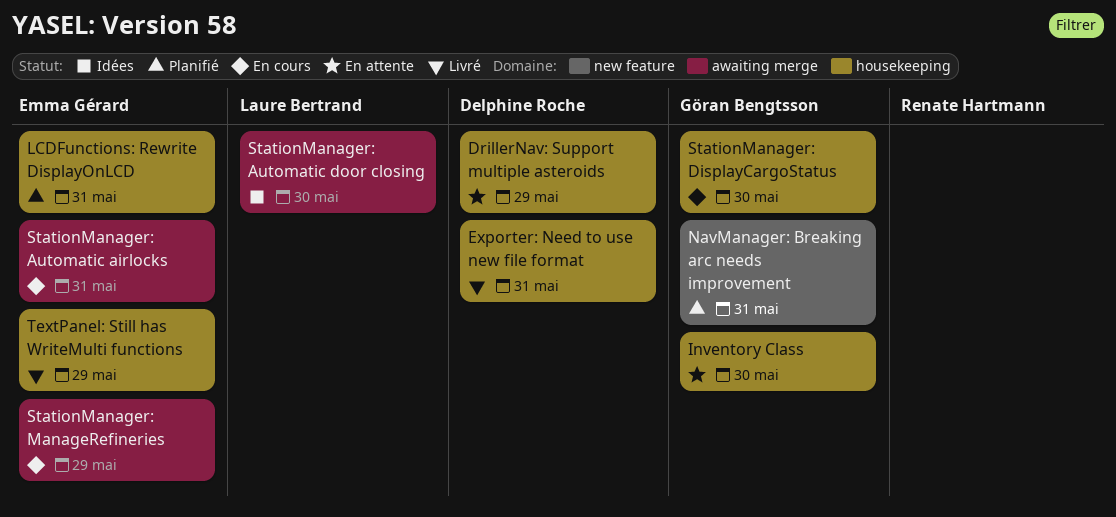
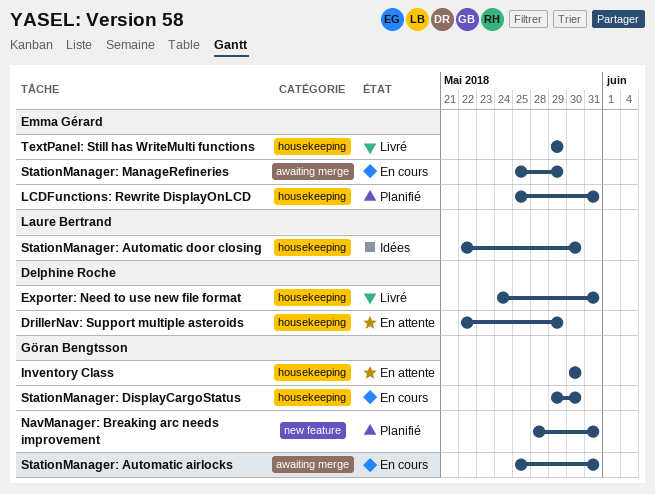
StationManager: Automatic airlocks, owner: Emma Gérard -> Göran Bengtsson
StationManager: Automatic door closing, label: awaiting merge -> housekeeping

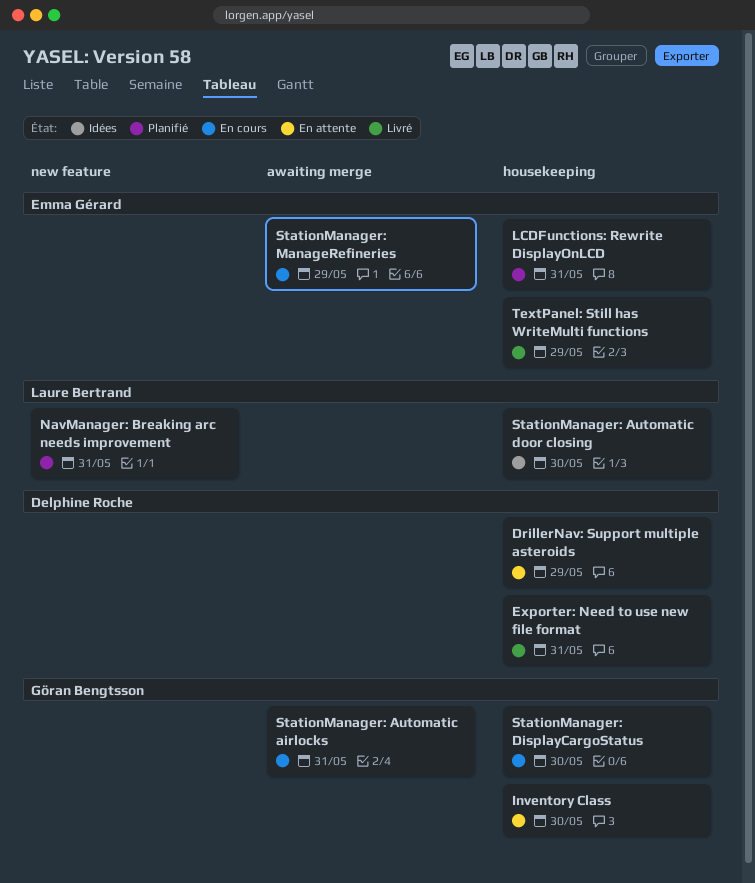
NavManager: Breaking arc needs improvement, owner: Göran Bengtsson -> Laure Bertrand

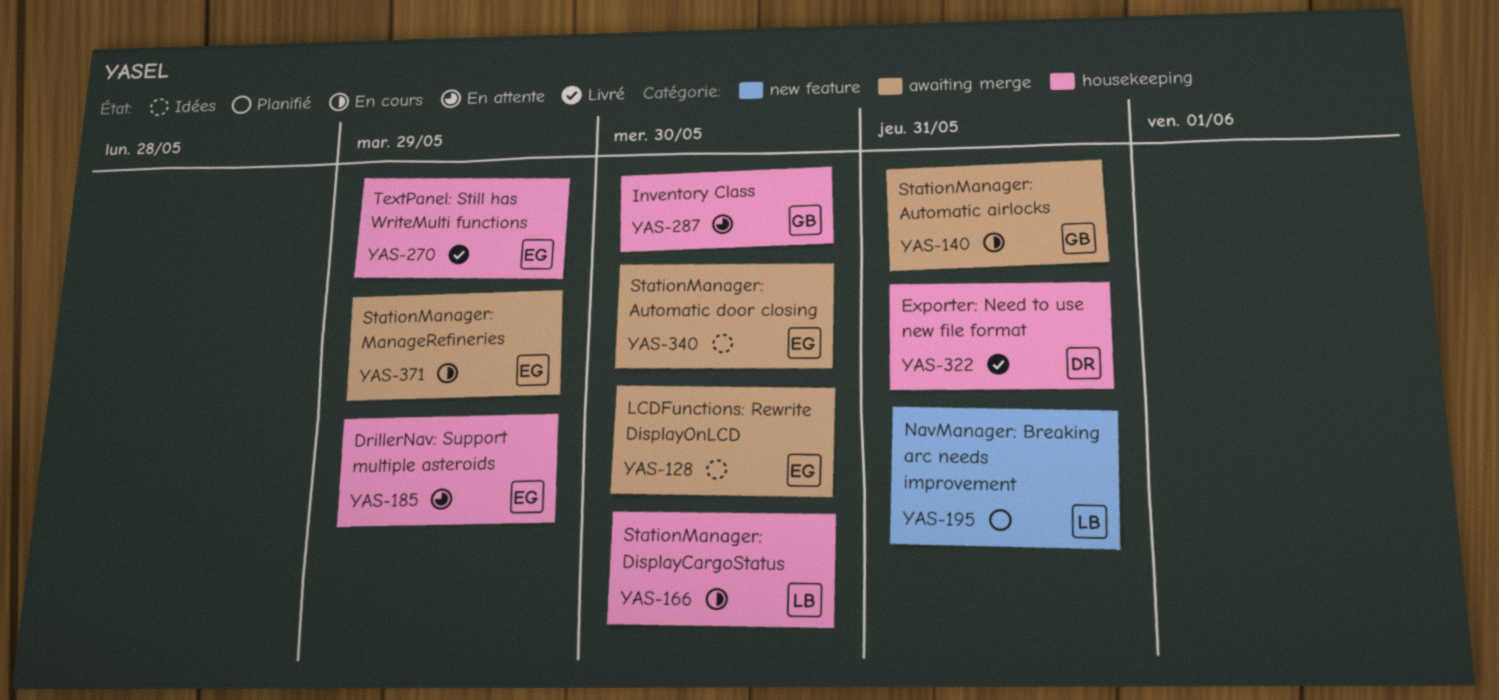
DrillerNav: Support multiple asteroids, owner: Delphine Roche -> Emma Gérard
LCDFunctions: Rewrite DisplayOnLCD, status: Planifié -> Idées
LCDFunctions: Rewrite DisplayOnLCD, label: housekeeping -> awaiting merge
LCDFunctions: Rewrite DisplayOnLCD, due: May 31 -> May 30
StationManager: Automatic door closing, owner: Laure Bertrand -> Emma Gérard
StationManager: Automatic door closing, label: housekeeping -> awaiting merge
StationManager: DisplayCargoStatus, owner: Göran Bengtsson -> Laure Bertrand

